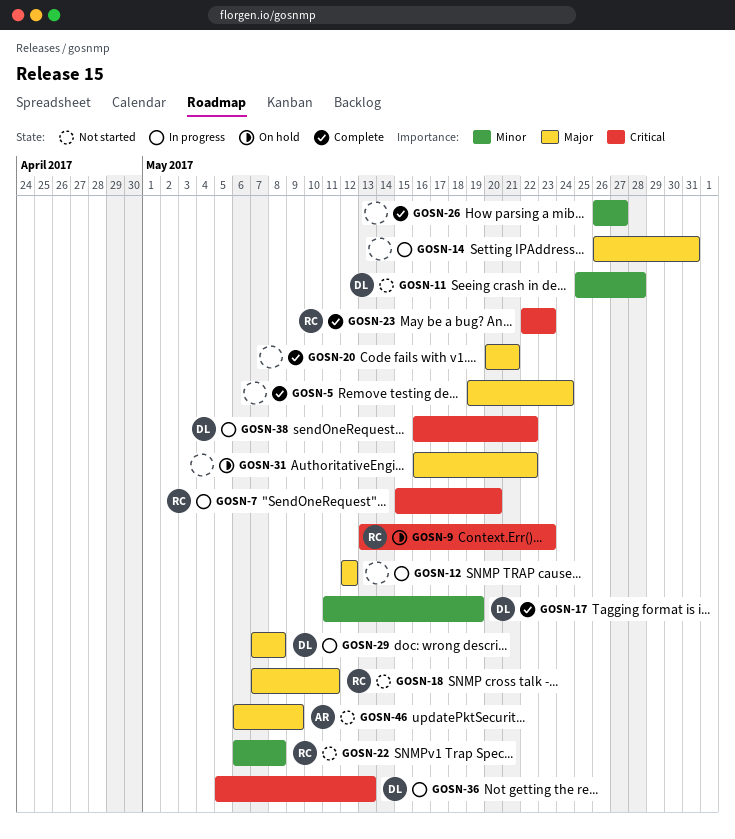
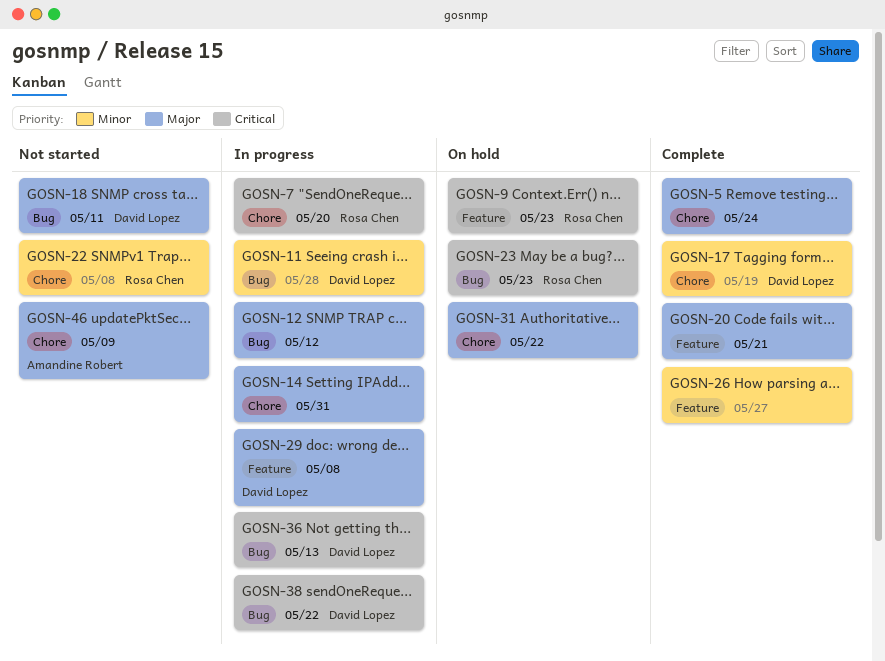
GOSN-11, status: Not started -> In progress
GOSN-18, owner: Rosa Chen -> David Lopez
GOSN-23, status: Complete -> On hold

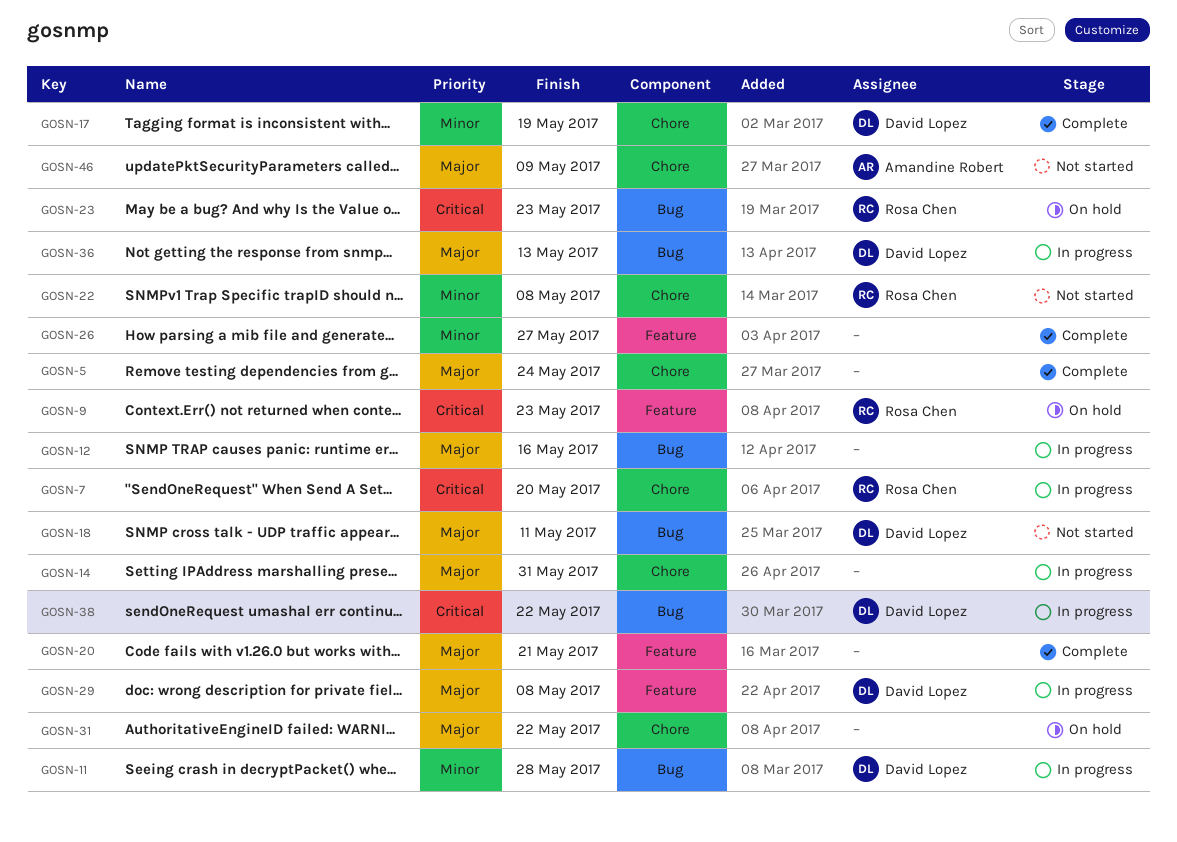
GOSN-12, due: May 12 -> May 16
GOSN-36, priority: Critical -> Major

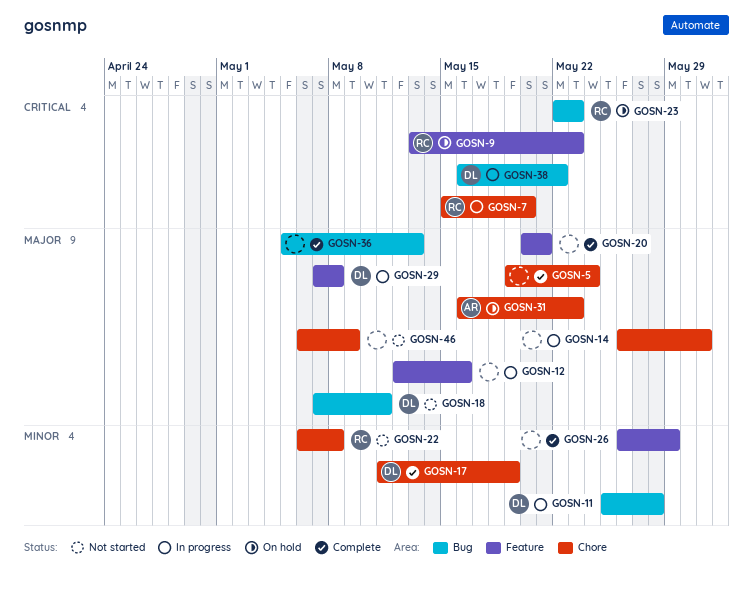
GOSN-12, label: Bug -> Feature
GOSN-26, due: May 27 -> May 29
GOSN-31, owner: none -> Amandine Robert
GOSN-31, due: May 22 -> May 23
GOSN-36, status: In progress -> Complete
GOSN-36, owner: David Lopez -> none
GOSN-46, owner: Amandine Robert -> none

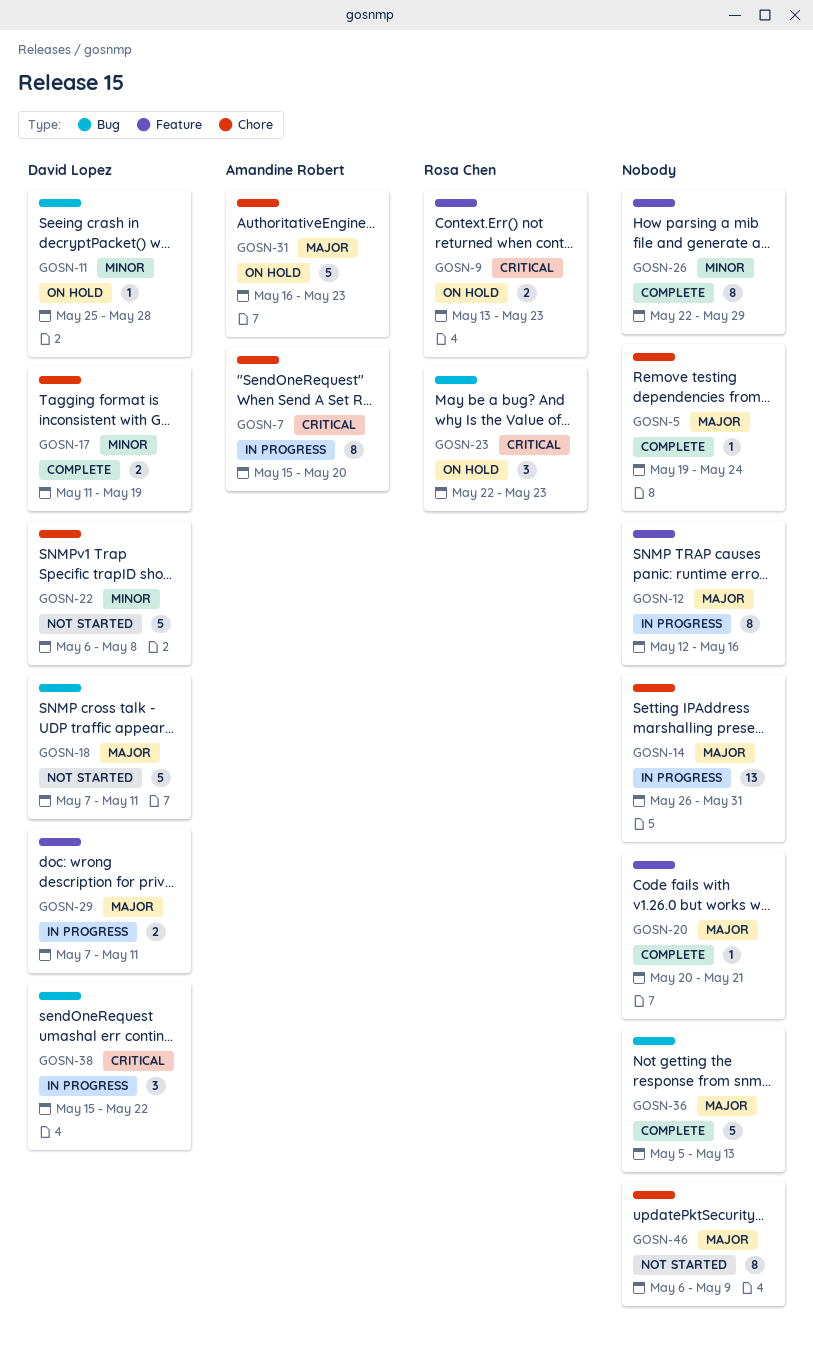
GOSN-7, owner: Rosa Chen -> Amandine Robert
GOSN-11, status: In progress -> On hold
GOSN-22, owner: Rosa Chen -> David Lopez
GOSN-26, start: May 26 -> May 22
GOSN-29, due: May 8 -> May 11
GOSN-38, start: May 16 -> May 15

